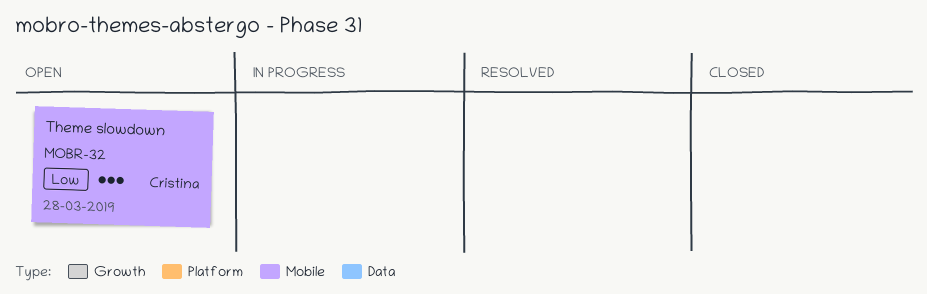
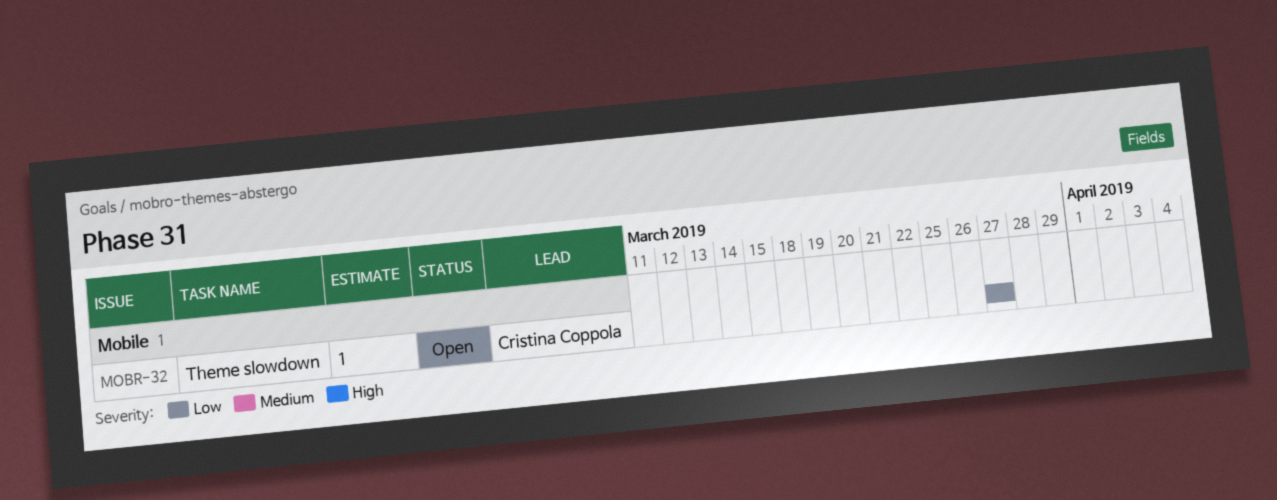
MOBR-32, estimate: 3 -> 1
MOBR-32, due: Mar 28 -> Mar 27

